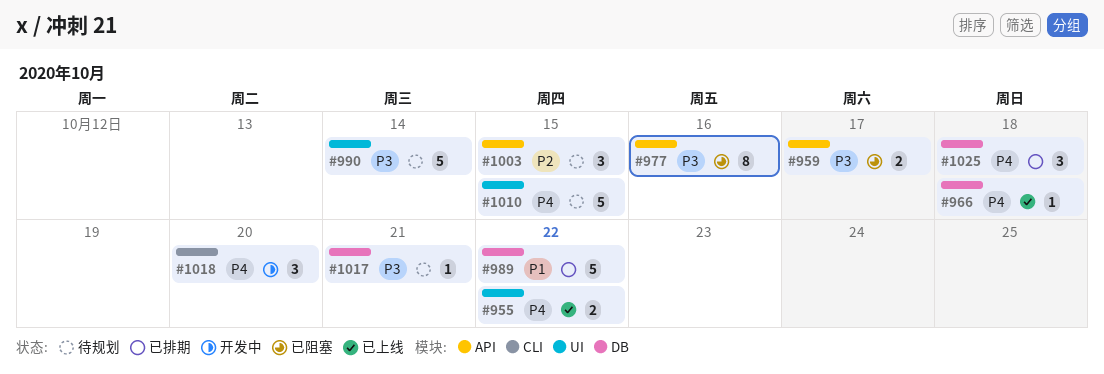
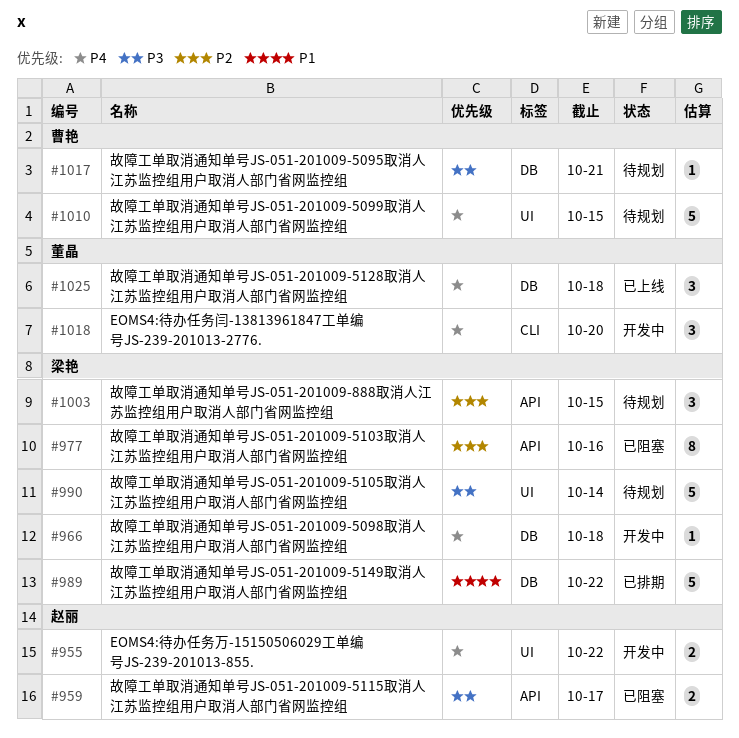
#955, status: 已上线 -> 开发中
#966, status: 已上线 -> 开发中
#977, priority: P3 -> P2
#1025, status: 已排期 -> 已上线

